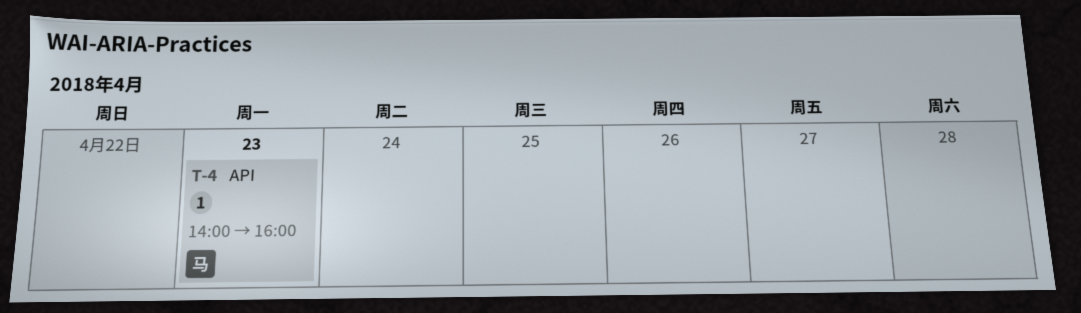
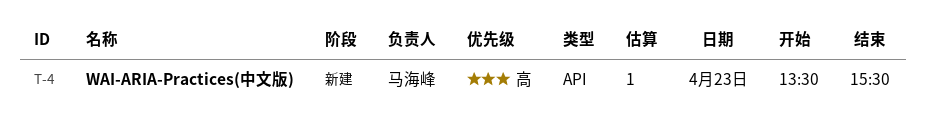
T-4, begins: 14:00 -> 13:30
T-4, ends: 16:00 -> 15:30

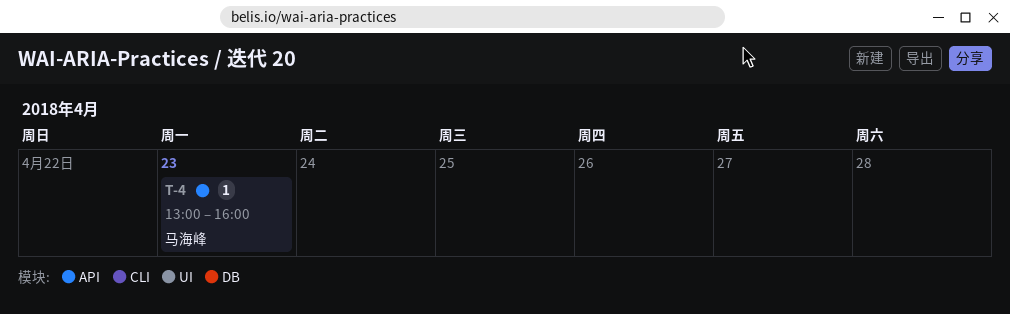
T-4, begins: 13:30 -> 13:00
T-4, ends: 15:30 -> 16:00

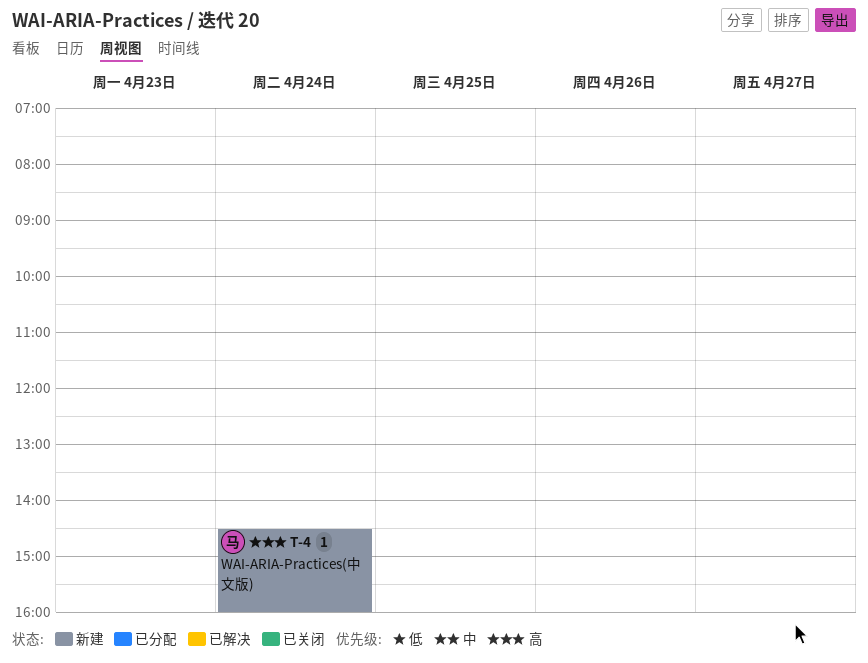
T-4, day: Apr 23 -> Apr 24
T-4, begins: 13:00 -> 14:30

